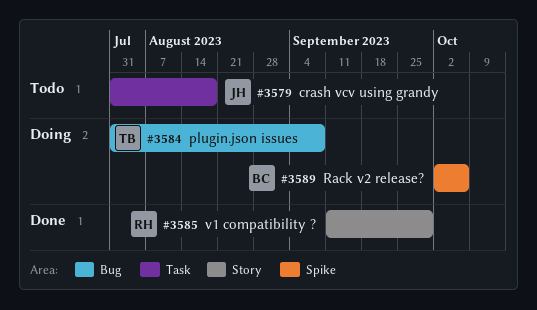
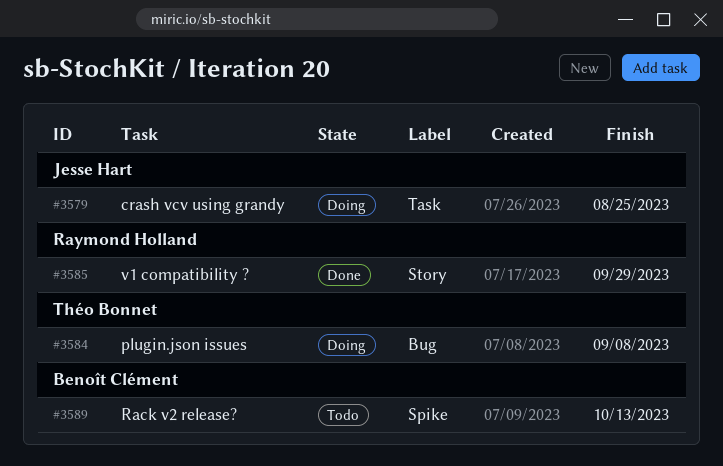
#3579, status: Todo -> Doing
#3579, due: Aug 18 -> Aug 25
#3589, status: Doing -> Todo
#3589, due: Oct 6 -> Oct 13

